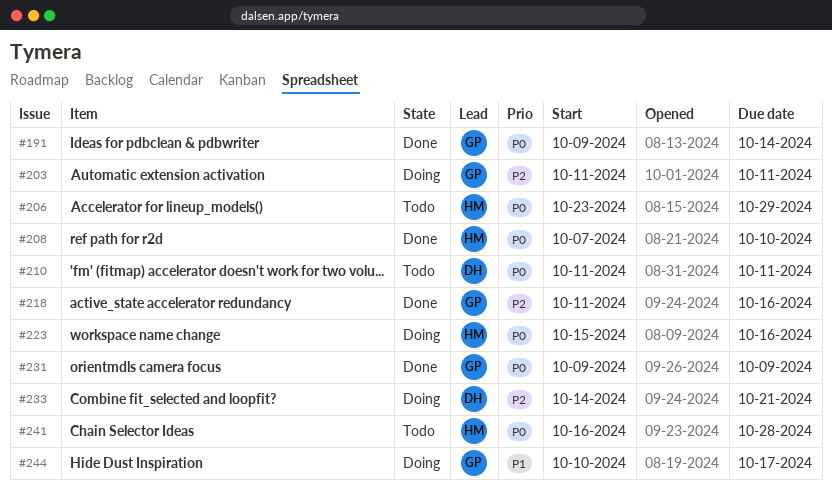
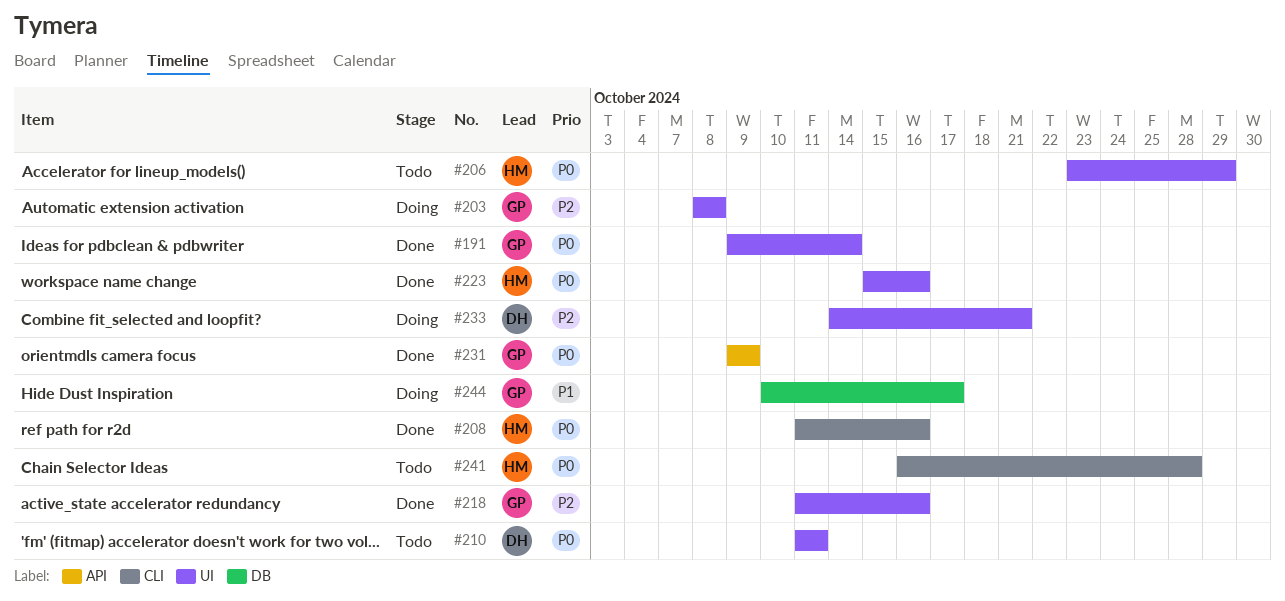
#203, start: Oct 11 -> Oct 8
#203, due: Oct 11 -> Oct 8
#208, start: Oct 7 -> Oct 11
#208, due: Oct 10 -> Oct 16
#223, status: Doing -> Done

